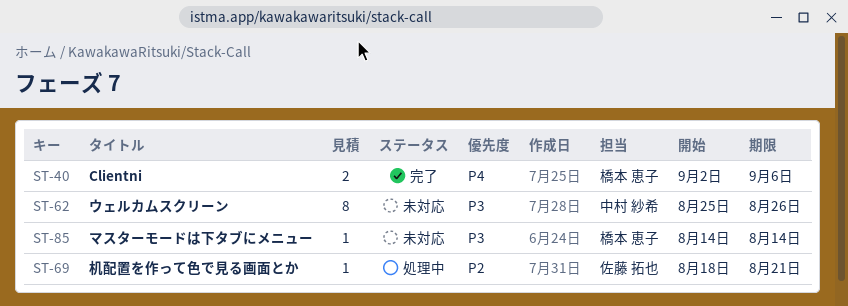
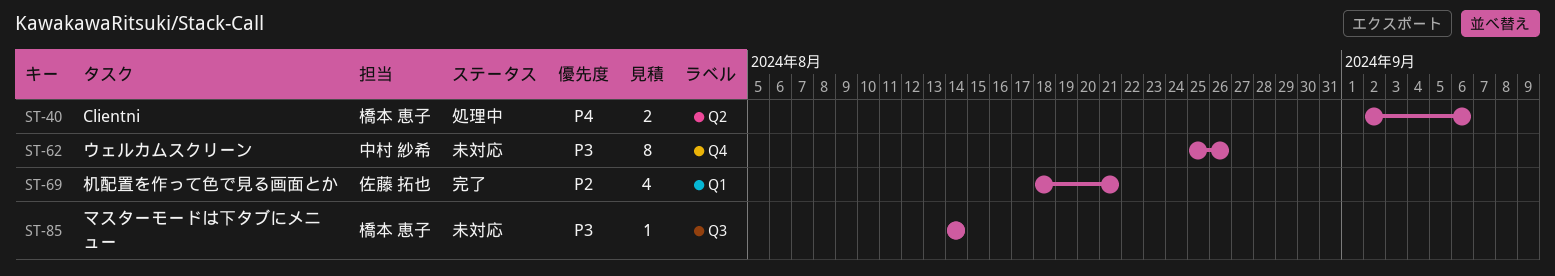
ST-40, status: 完了 -> 処理中
ST-69, status: 処理中 -> 完了
ST-69, estimate: 1 -> 4

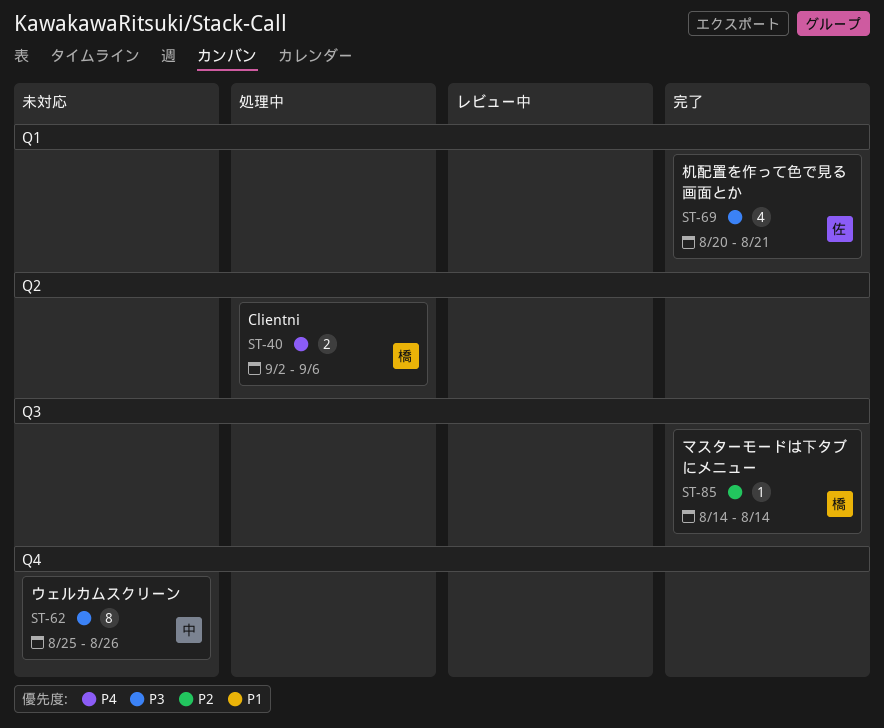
ST-69, priority: P2 -> P3
ST-69, start: Aug 18 -> Aug 20
ST-85, status: 未対応 -> 完了
ST-85, priority: P3 -> P2

